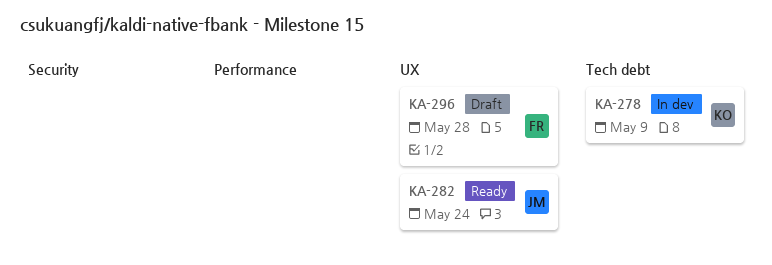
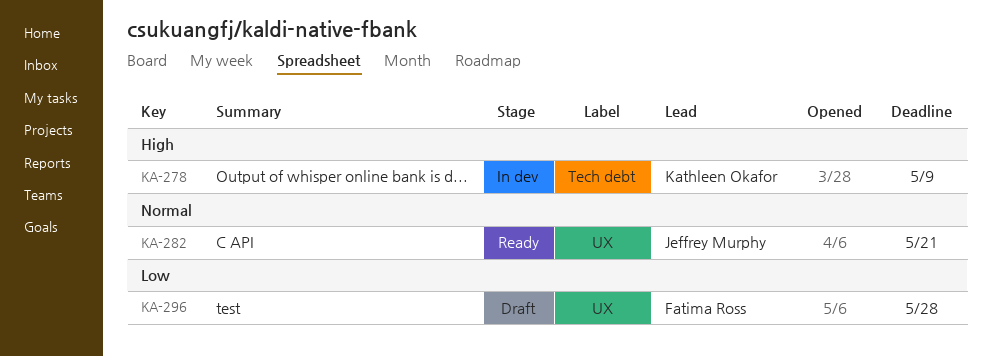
KA-282, due: May 24 -> May 21

